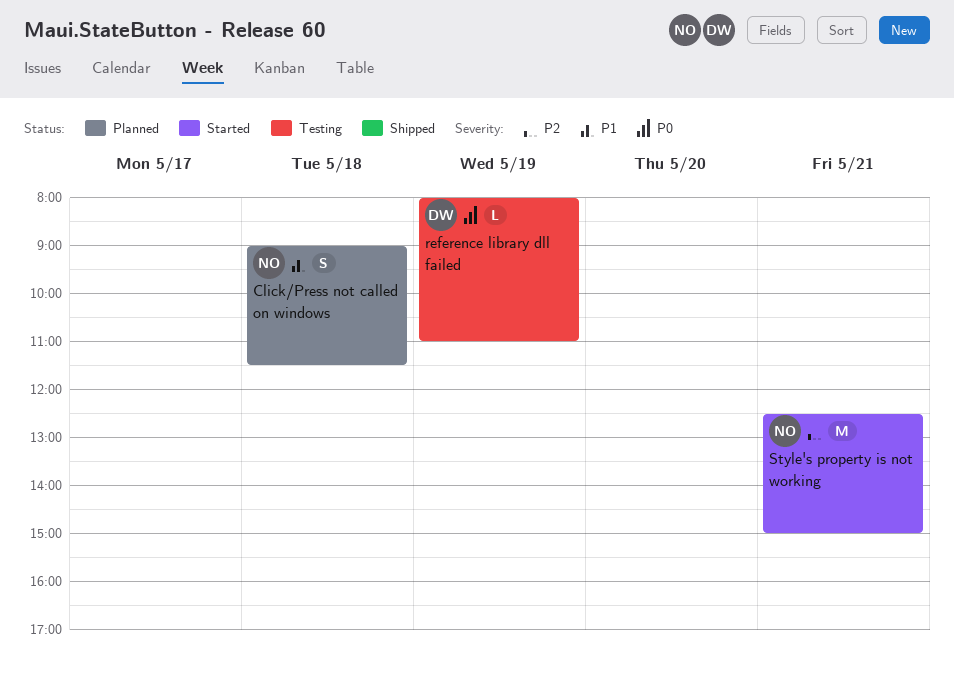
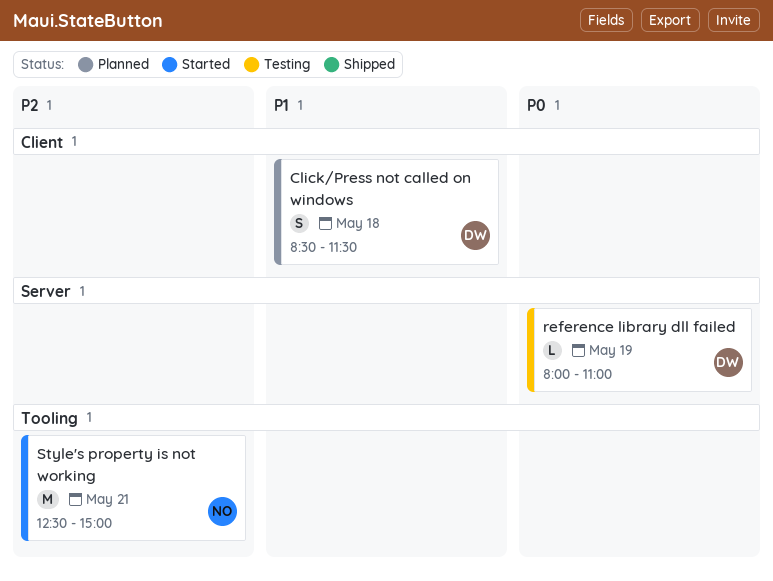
Click/Press not called on windows, owner: NO -> DW
Click/Press not called on windows, begins: 09:00 -> 08:30

